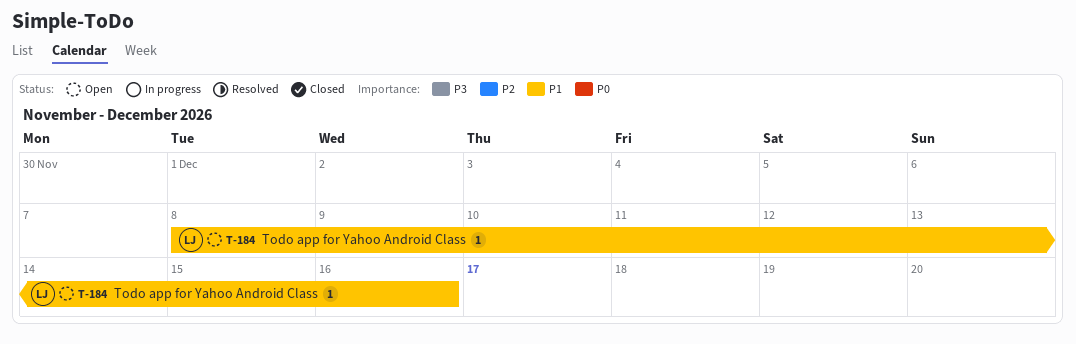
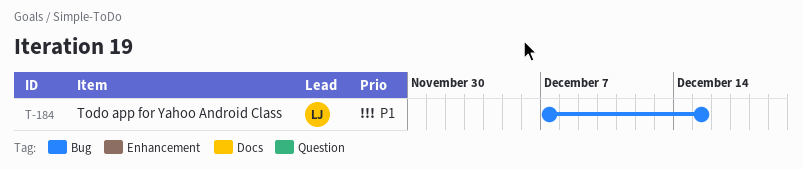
T-184, start: Dec 8 -> Dec 7
T-184, due: Dec 16 -> Dec 15

